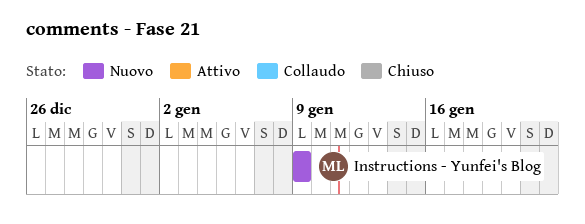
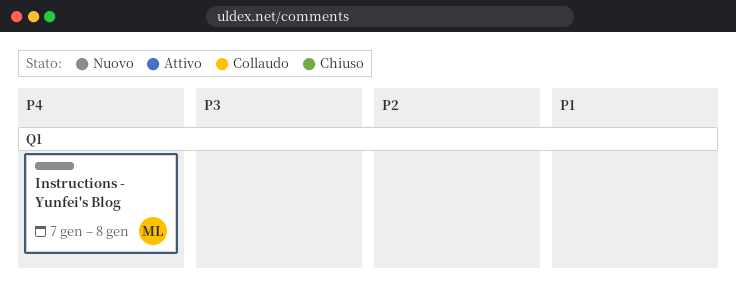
Instructions - Yunfei's Blog, start: Jan 9 -> Jan 7
Instructions - Yunfei's Blog, due: Jan 9 -> Jan 8

